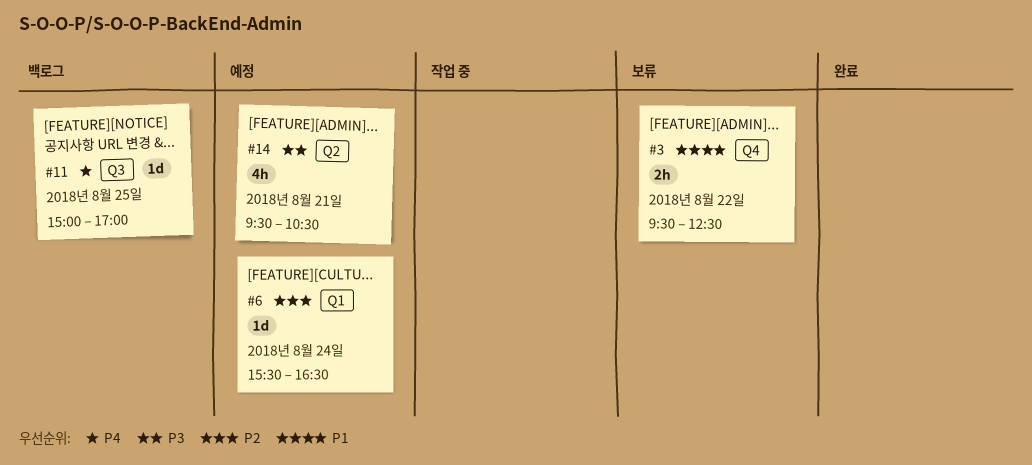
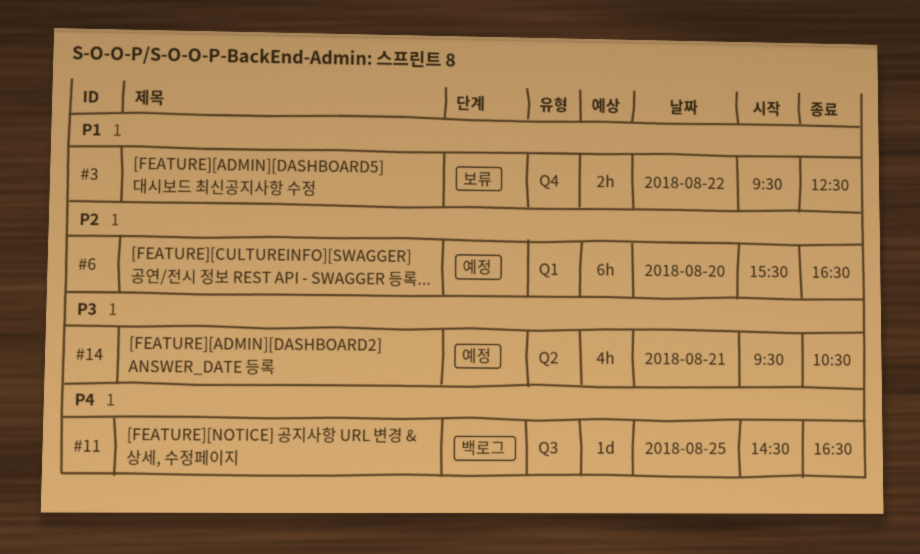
#6, estimate: 1d -> 6h
#6, day: Aug 24 -> Aug 20
#11, begins: 15:00 -> 14:30
#11, ends: 17:00 -> 16:30

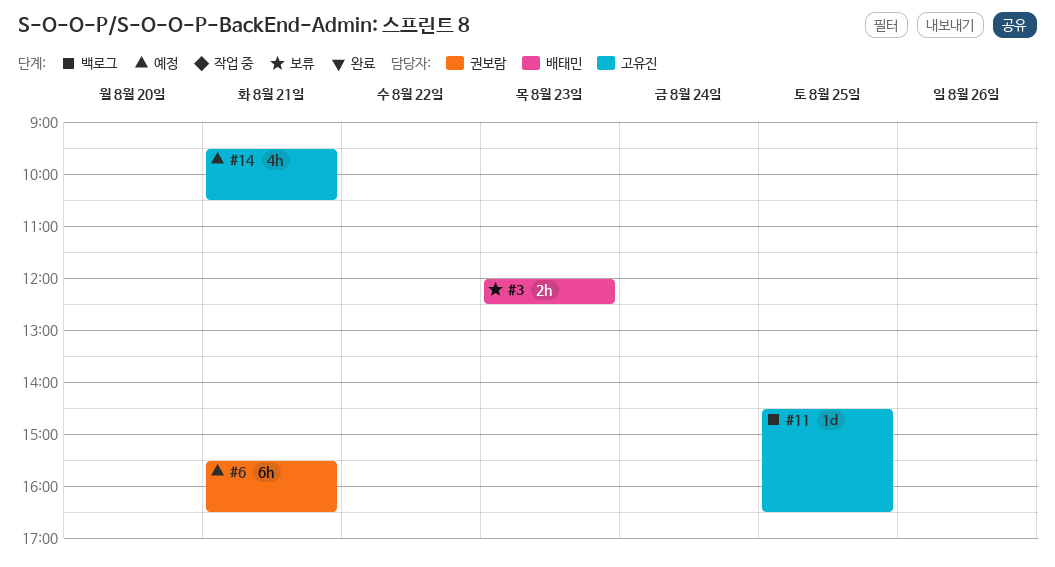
#3, day: Aug 22 -> Aug 23
#3, begins: 09:30 -> 12:00
#6, day: Aug 20 -> Aug 21

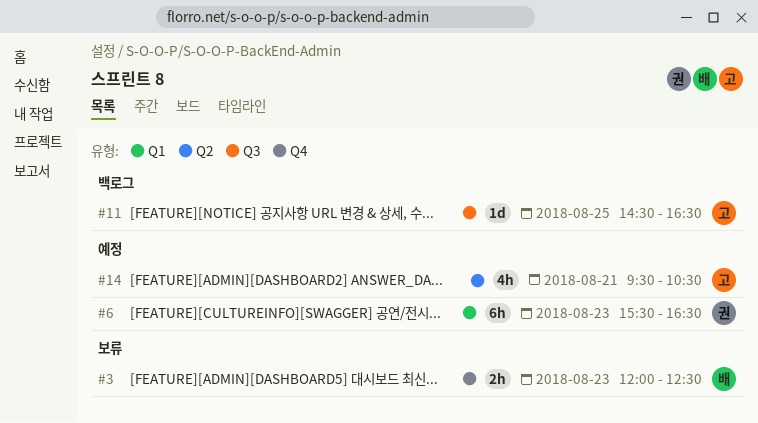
#6, day: Aug 21 -> Aug 23

